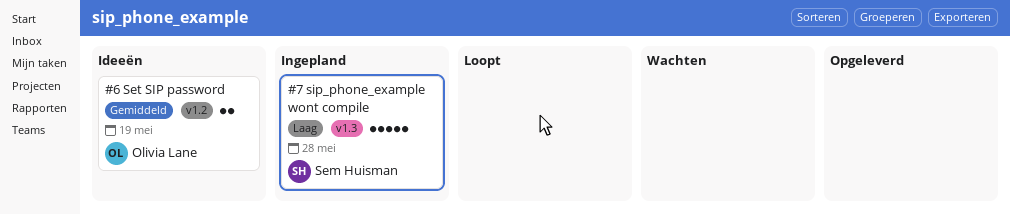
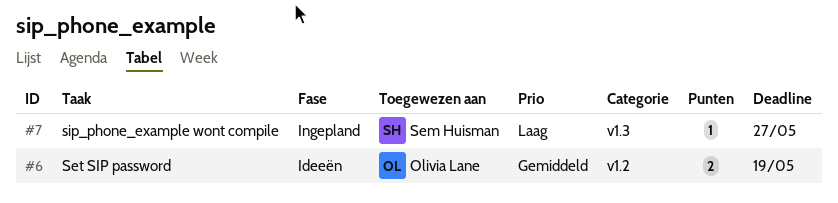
#7, estimate: 5 -> 1
#7, due: May 28 -> May 27

